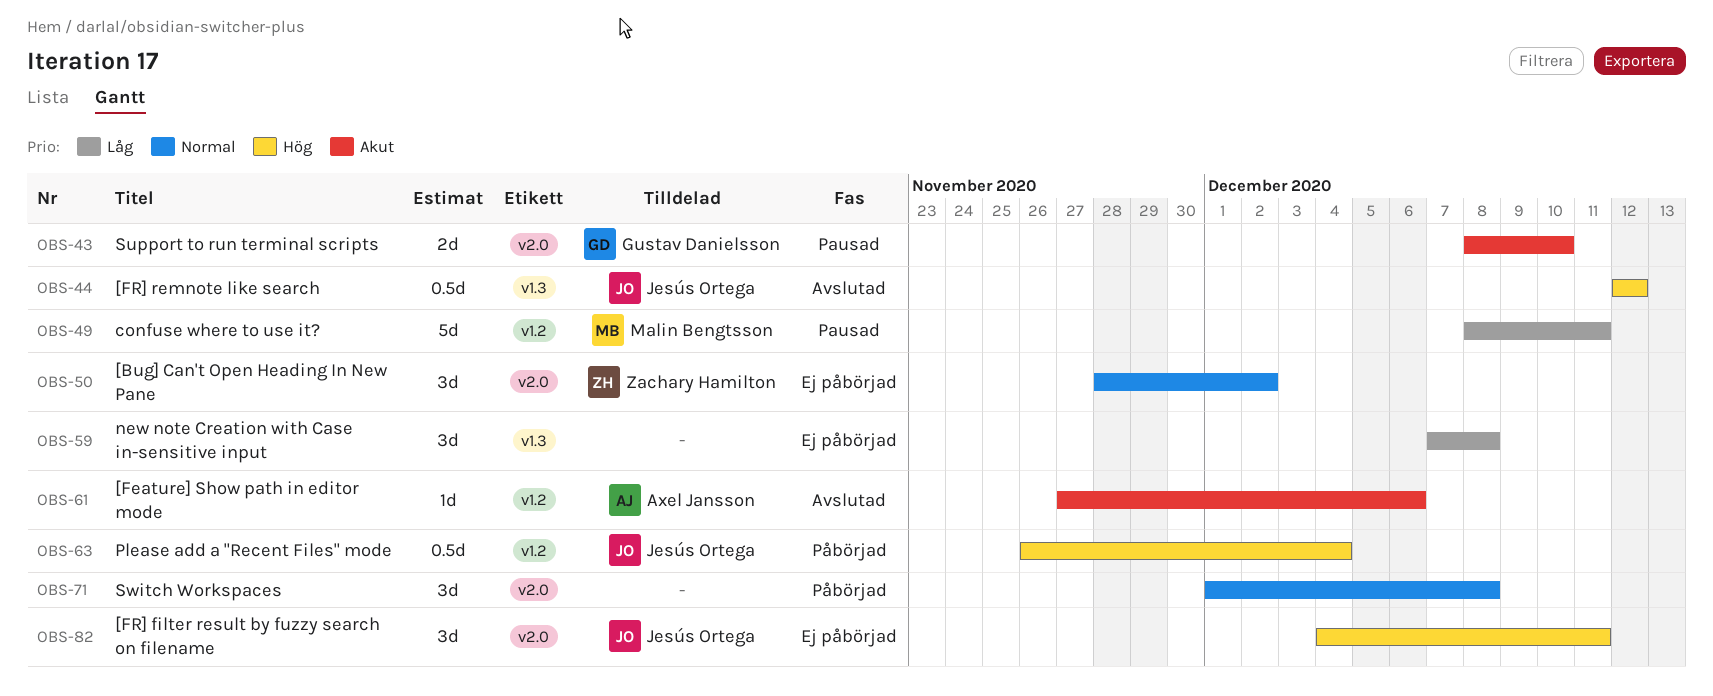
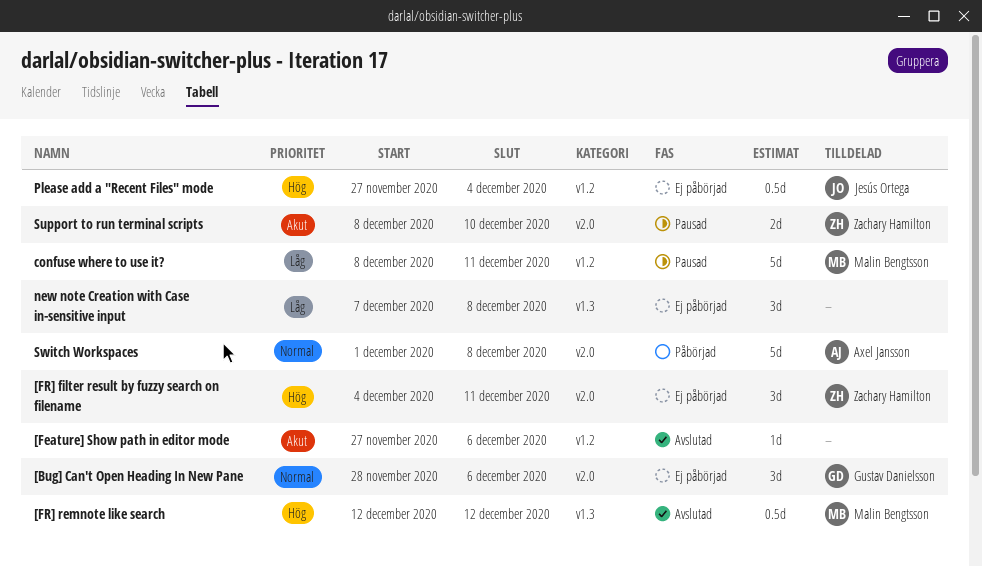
[Bug] Can't Open Heading In New Pane, owner: Zachary Hamilton -> Gustav Danielsson
[Bug] Can't Open Heading In New Pane, due: Dec 2 -> Dec 6
[Feature] Show path in editor mode, owner: Axel Jansson -> none
[FR] filter result by fuzzy search on filename, owner: Jesús Ortega -> Zachary Hamilton
[FR] remnote like search, owner: Jesús Ortega -> Malin Bengtsson
Please add a "Recent Files" mode, status: Påbörjad -> Ej påbörjad
Please add a "Recent Files" mode, start: Nov 26 -> Nov 27
Support to run terminal scripts, owner: Gustav Danielsson -> Zachary Hamilton
Switch Workspaces, owner: none -> Axel Jansson
Switch Workspaces, estimate: 3d -> 5d

